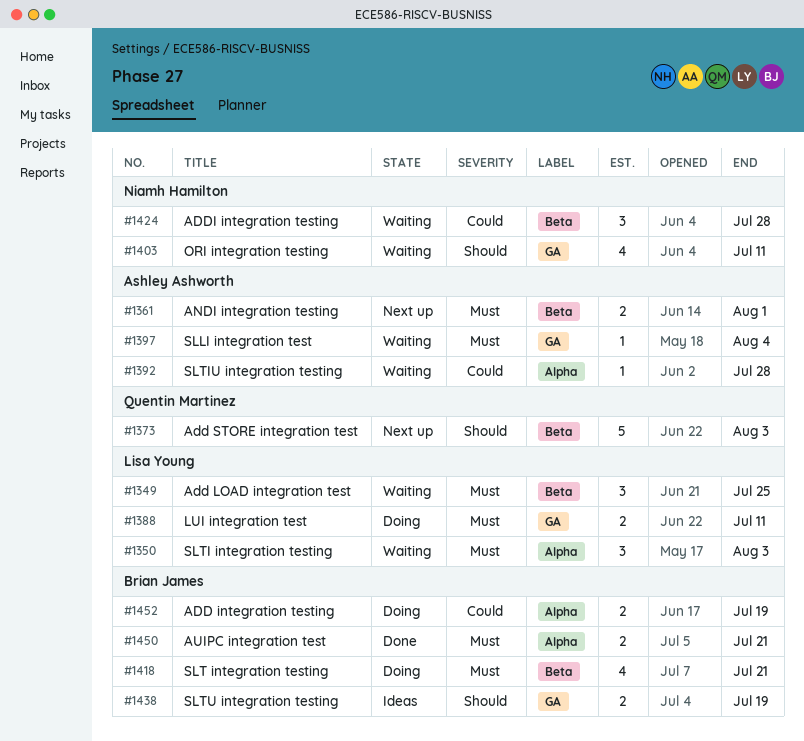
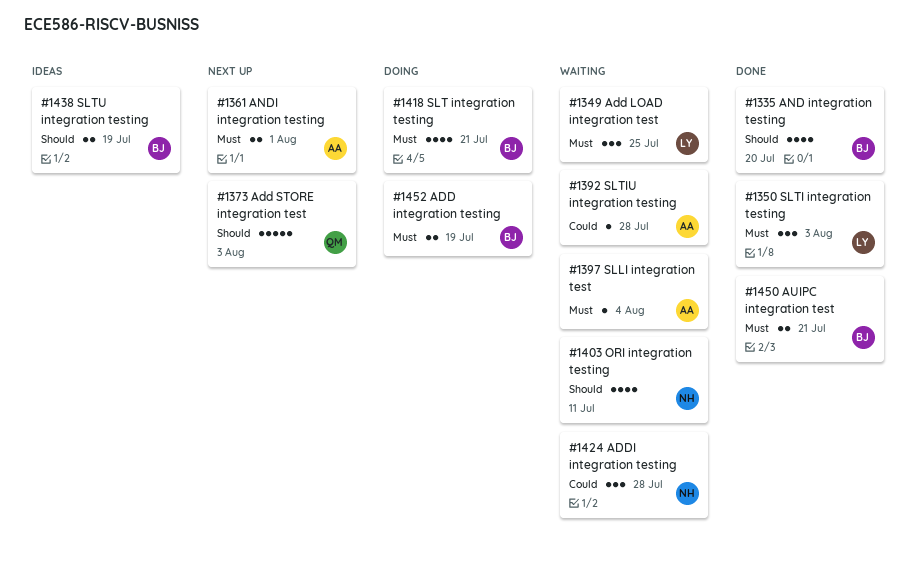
#1335: none -> present
#1350, status: Waiting -> Done
#1388: present -> none
#1452, priority: Could -> Must

